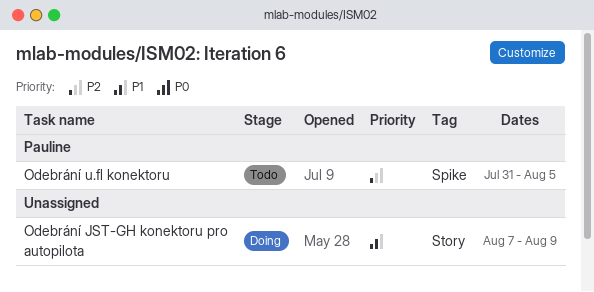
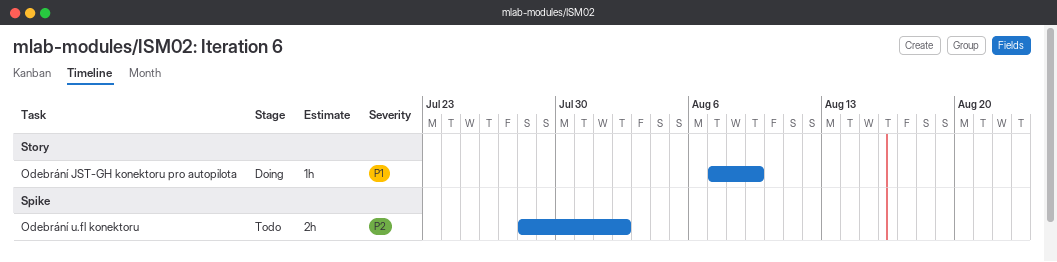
Odebrání u.fl konektoru, start: Jul 31 -> Jul 28
Odebrání u.fl konektoru, due: Aug 5 -> Aug 2

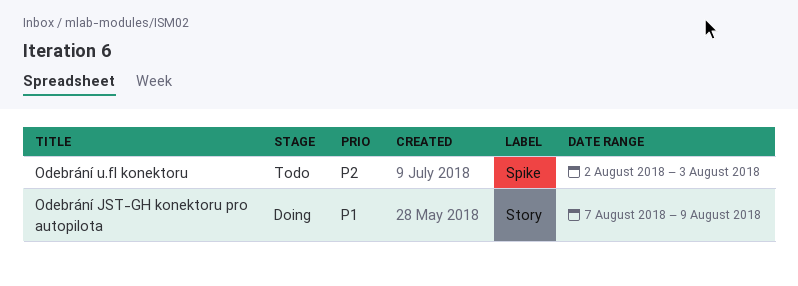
Odebrání u.fl konektoru, start: Jul 28 -> Aug 2
Odebrání u.fl konektoru, due: Aug 2 -> Aug 3

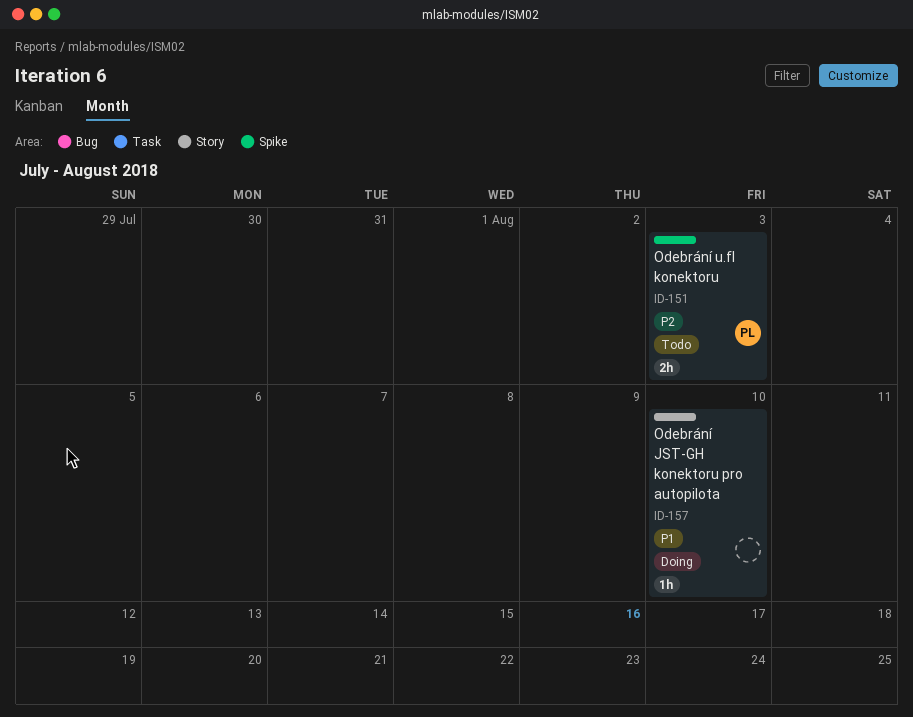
Odebrání JST-GH konektoru pro autopilota, due: Aug 9 -> Aug 10

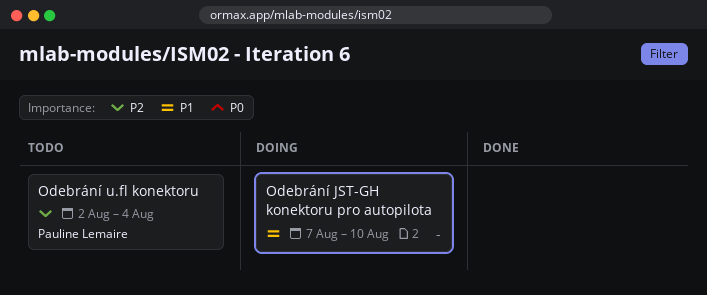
Odebrání u.fl konektoru, due: Aug 3 -> Aug 4

